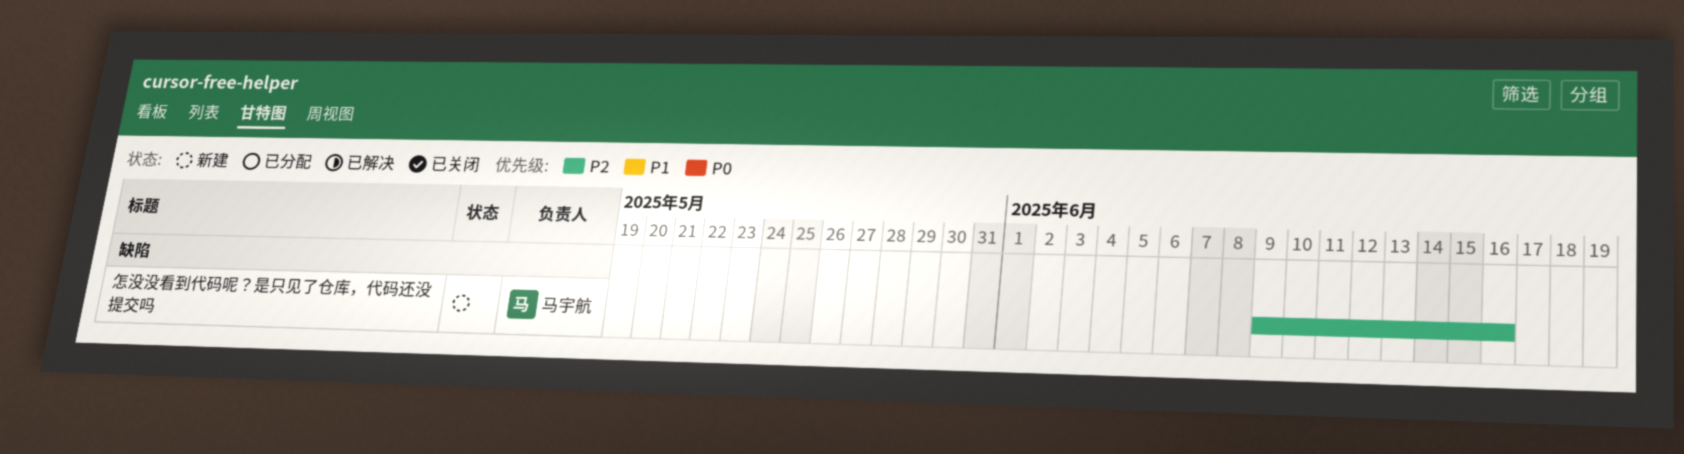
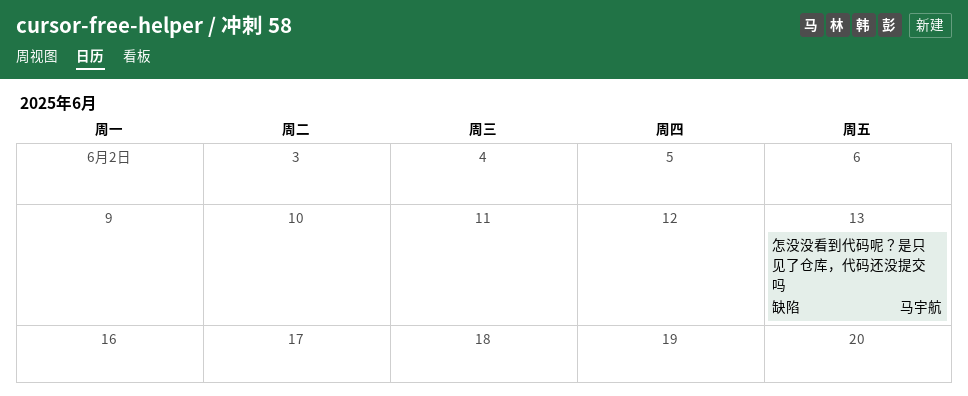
怎没没看到代码呢？是只见了仓库，代码还没提交吗, due: Jun 16 -> Jun 13

